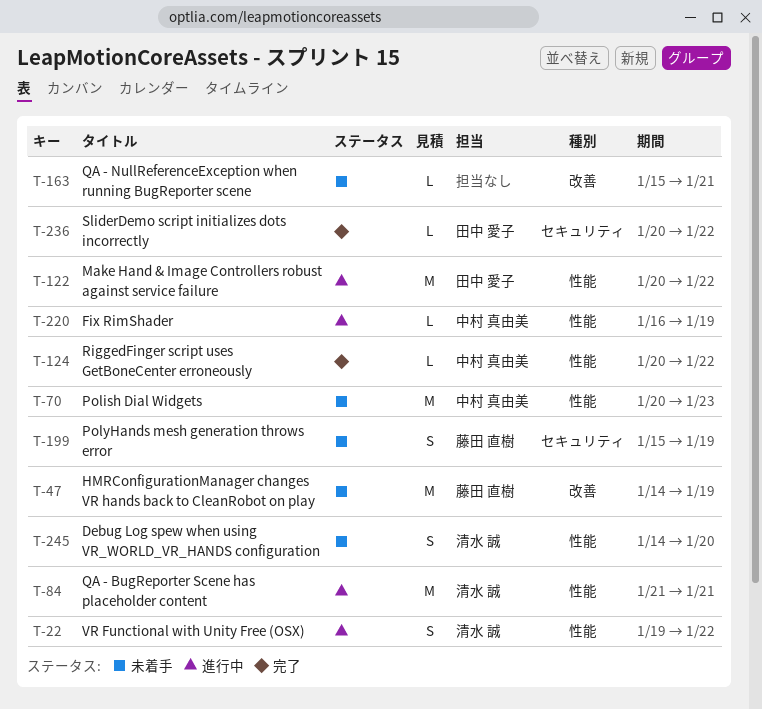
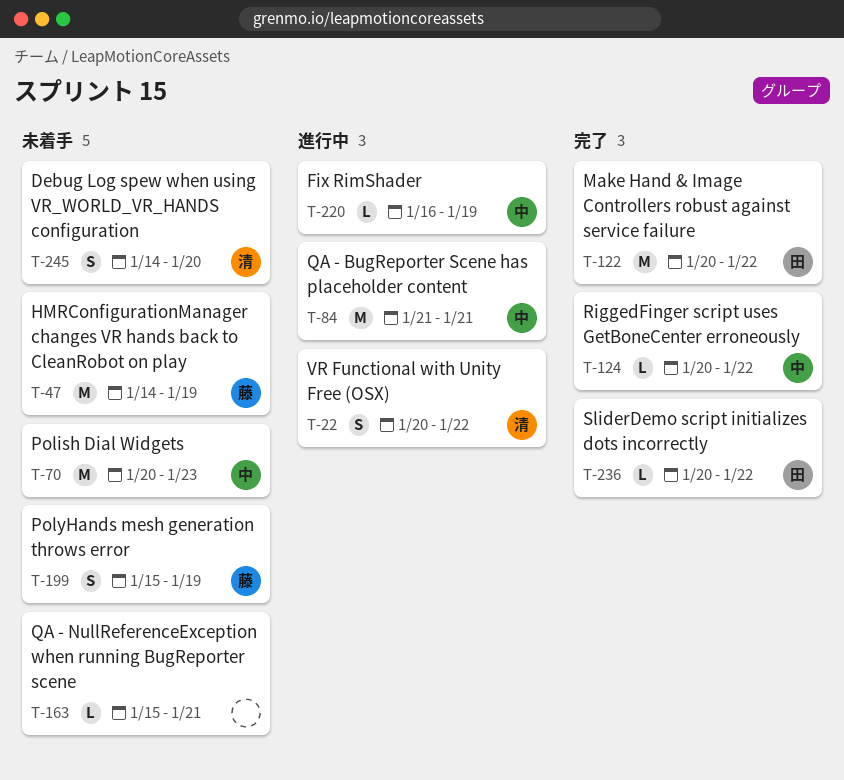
T-22, start: Jan 19 -> Jan 20
T-84, owner: 清水 誠 -> 中村 真由美
T-122, status: 進行中 -> 完了

